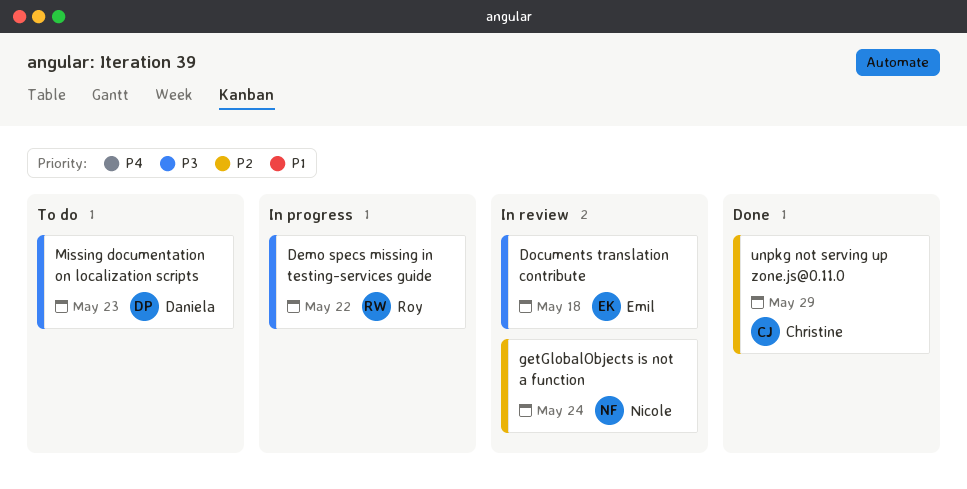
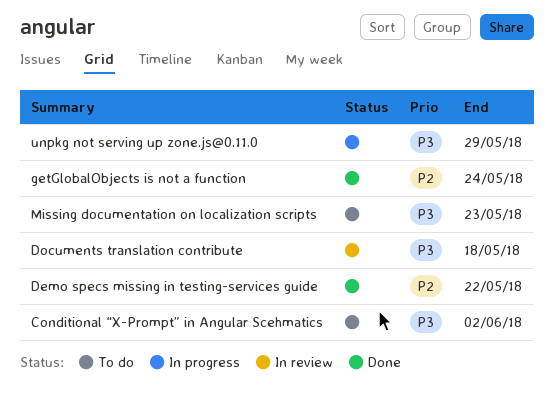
Conditional “X-Prompt” in Angular Scehmatics: none -> present
Demo specs missing in testing-services guide, status: In progress -> Done
Demo specs missing in testing-services guide, priority: P3 -> P2
getGlobalObjects is not a function, status: In review -> Done
unpkg not serving up zone.js@0.11.0, status: Done -> In progress
unpkg not serving up zone.js@0.11.0, priority: P2 -> P3

